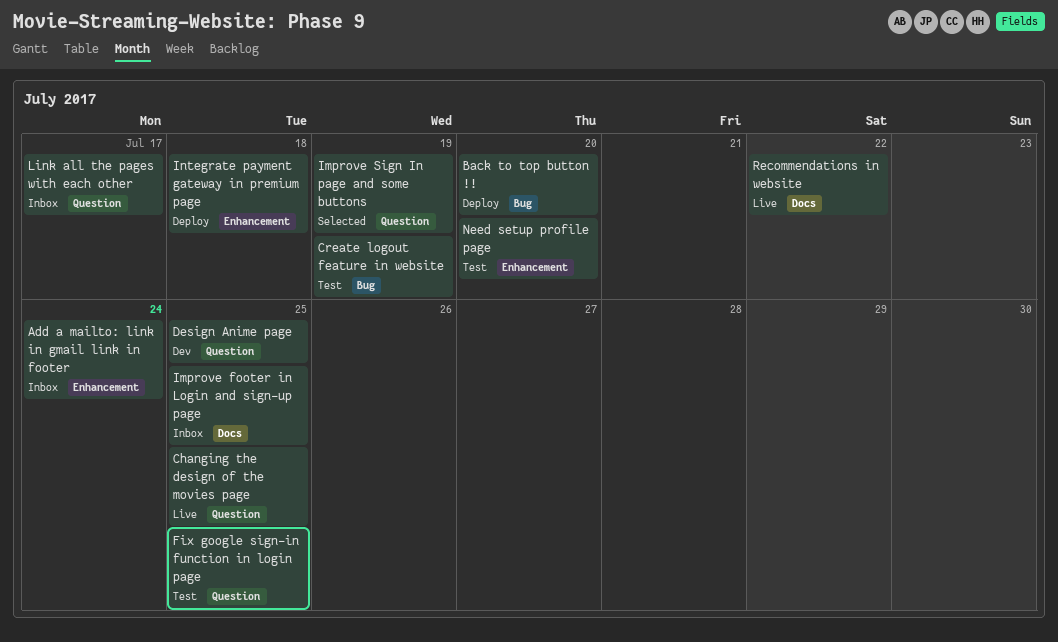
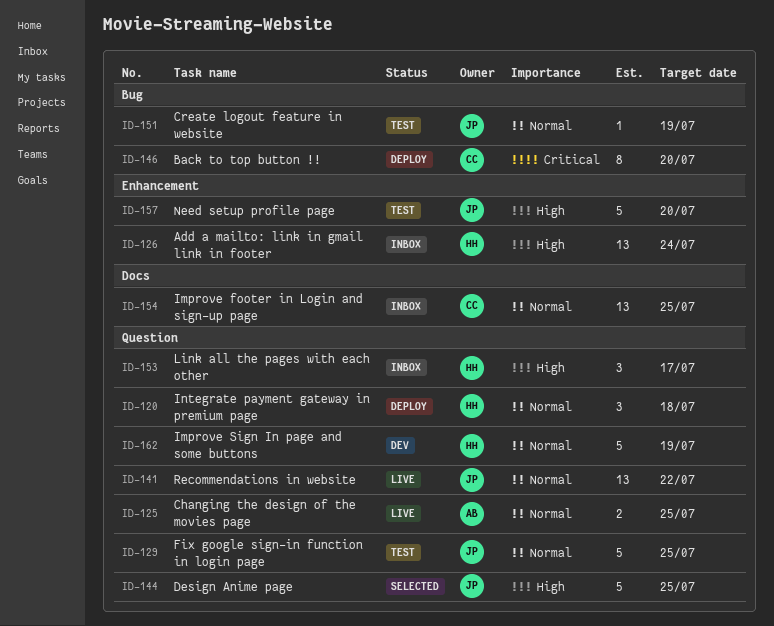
Design Anime page, status: Dev -> Selected
Improve Sign In page and some buttons, status: Selected -> Dev
Integrate payment gateway in premium page, label: Enhancement -> Question
Recommendations in website, label: Docs -> Question

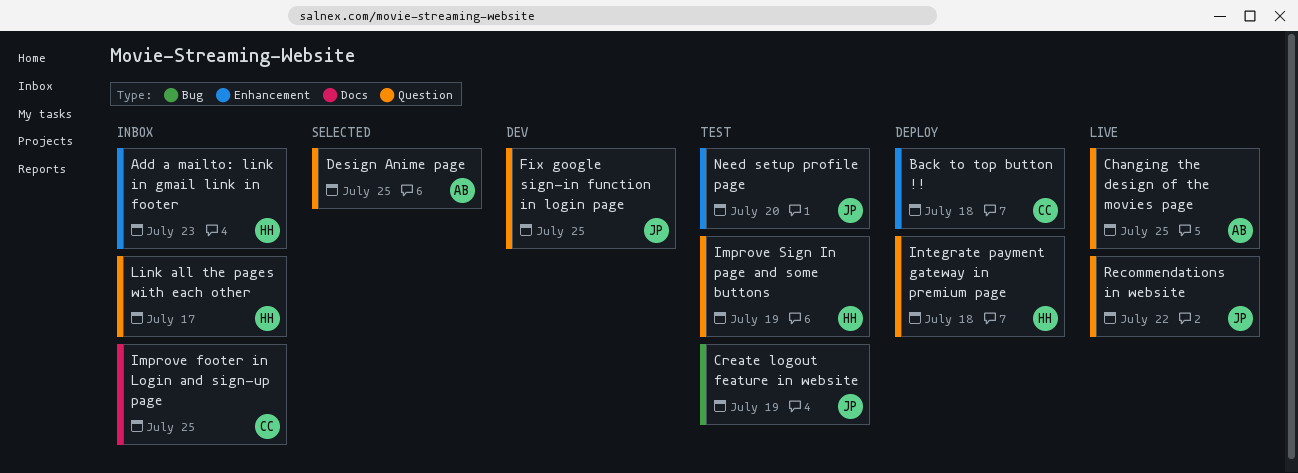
Add a mailto: link in gmail link in footer, due: Jul 24 -> Jul 23
Back to top button !!, label: Bug -> Enhancement
Back to top button !!, due: Jul 20 -> Jul 18
Design Anime page, owner: JP -> AB
Fix google sign-in function in login page, status: Test -> Dev
Improve Sign In page and some buttons, status: Dev -> Test

